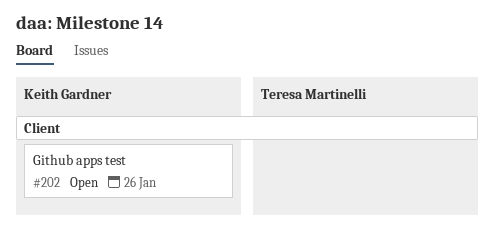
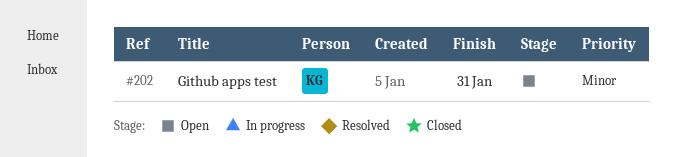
#202, due: Jan 26 -> Jan 31

